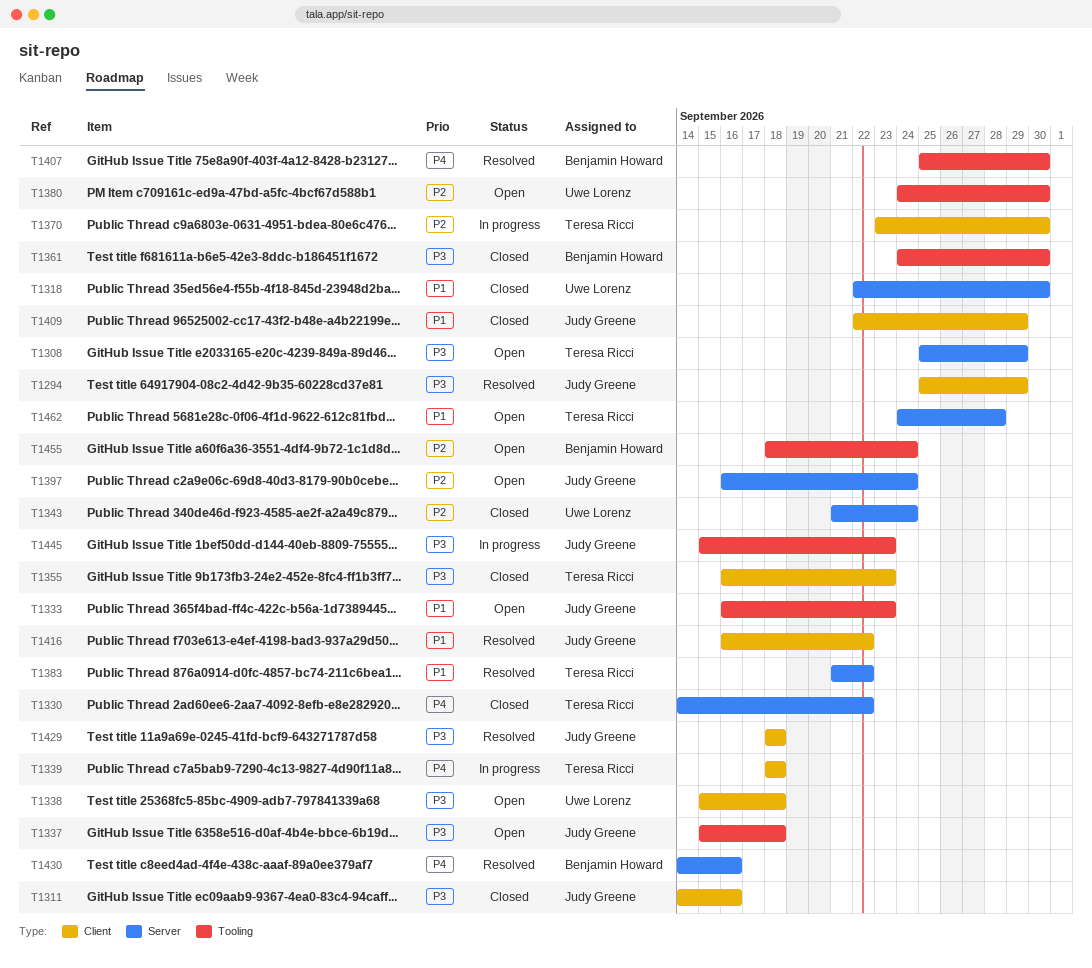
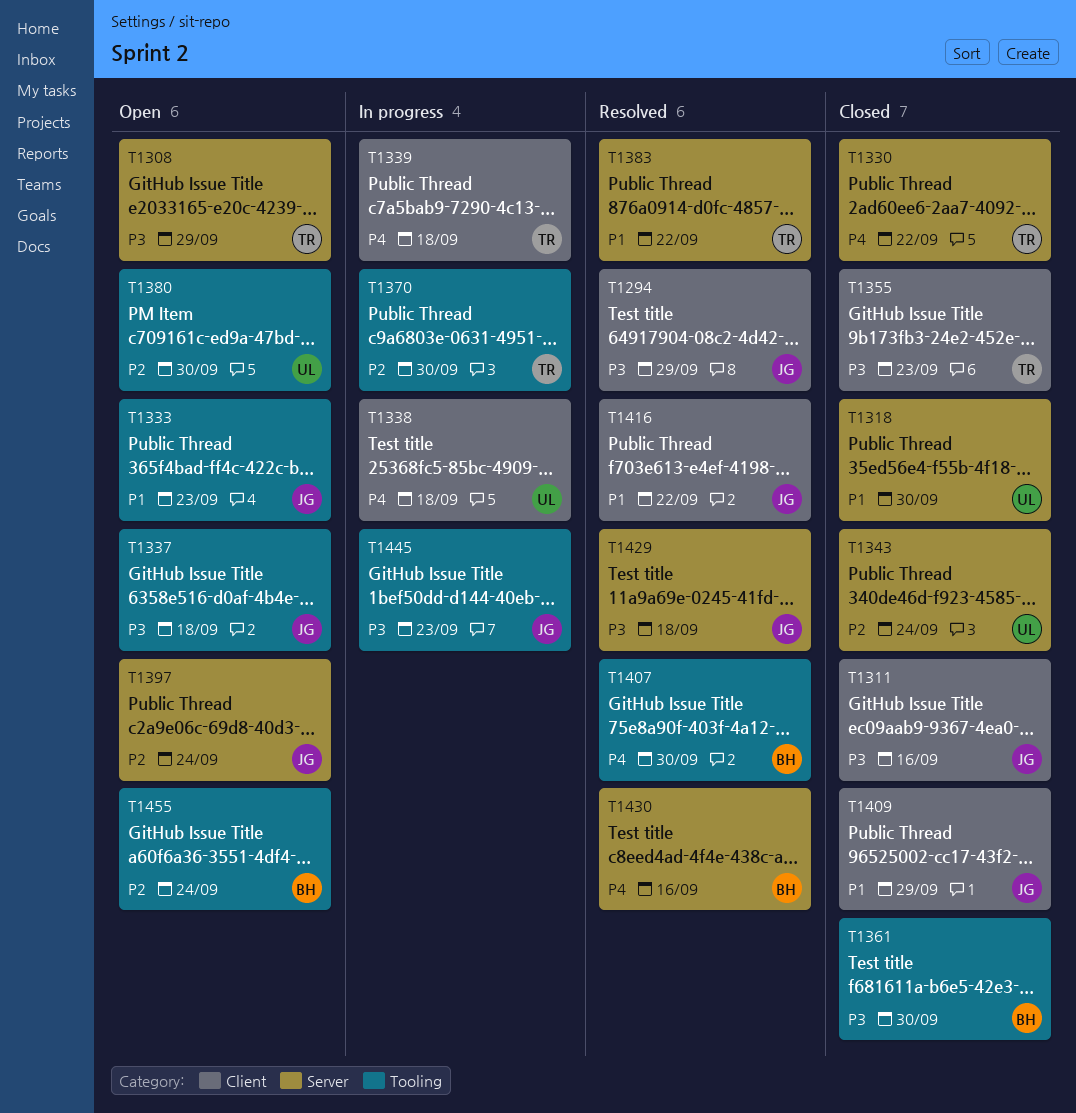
T1338, status: Open -> In progress
T1338, priority: P3 -> P4
T1370, label: Client -> Tooling
T1429, label: Client -> Server
T1462: present -> none

